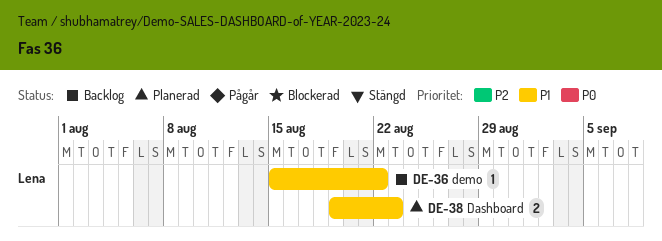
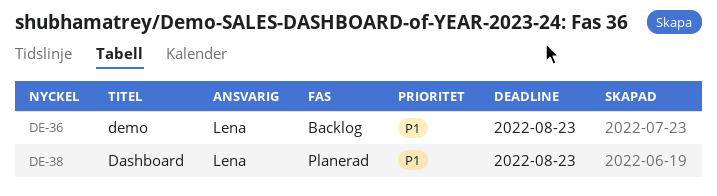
DE-36, due: Aug 22 -> Aug 23

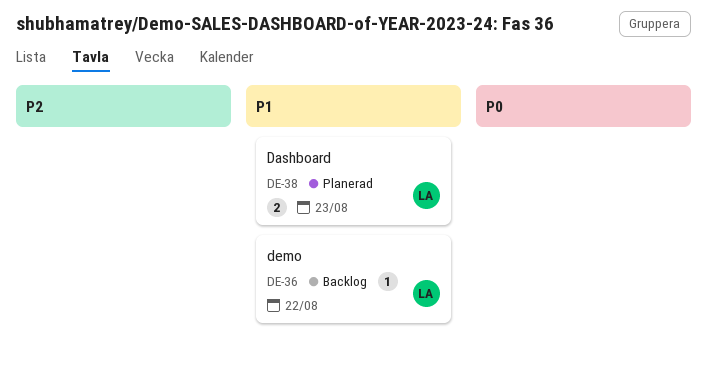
DE-36, due: Aug 23 -> Aug 22

